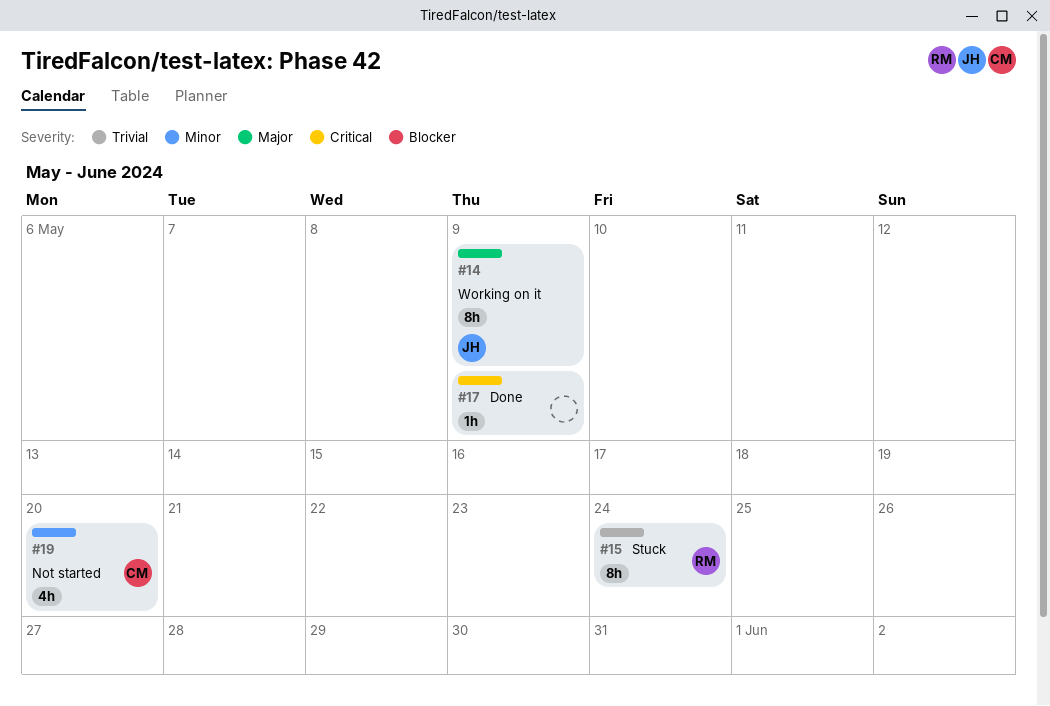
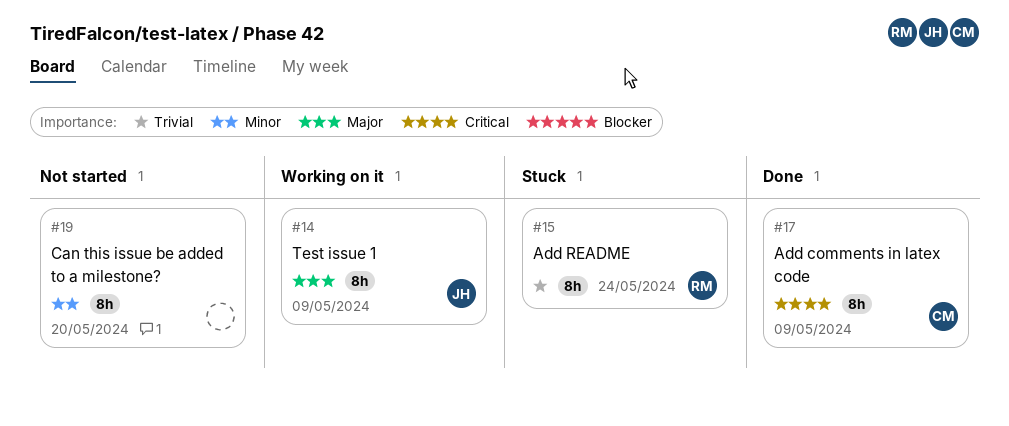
#17, owner: none -> CM
#17, estimate: 1h -> 8h
#19, owner: CM -> none
#19, estimate: 4h -> 8h

